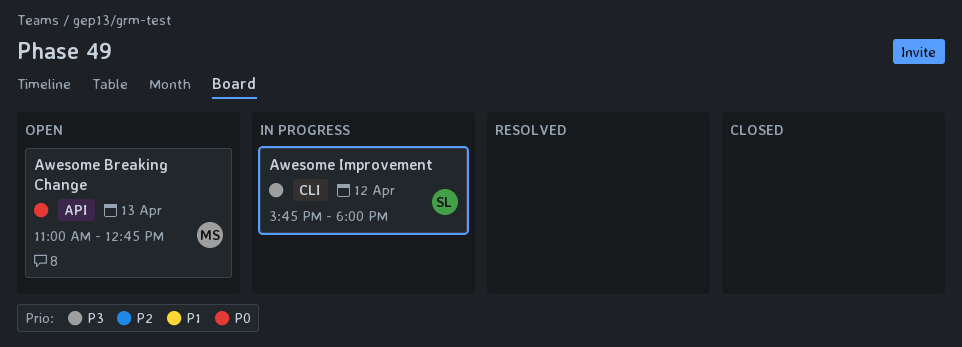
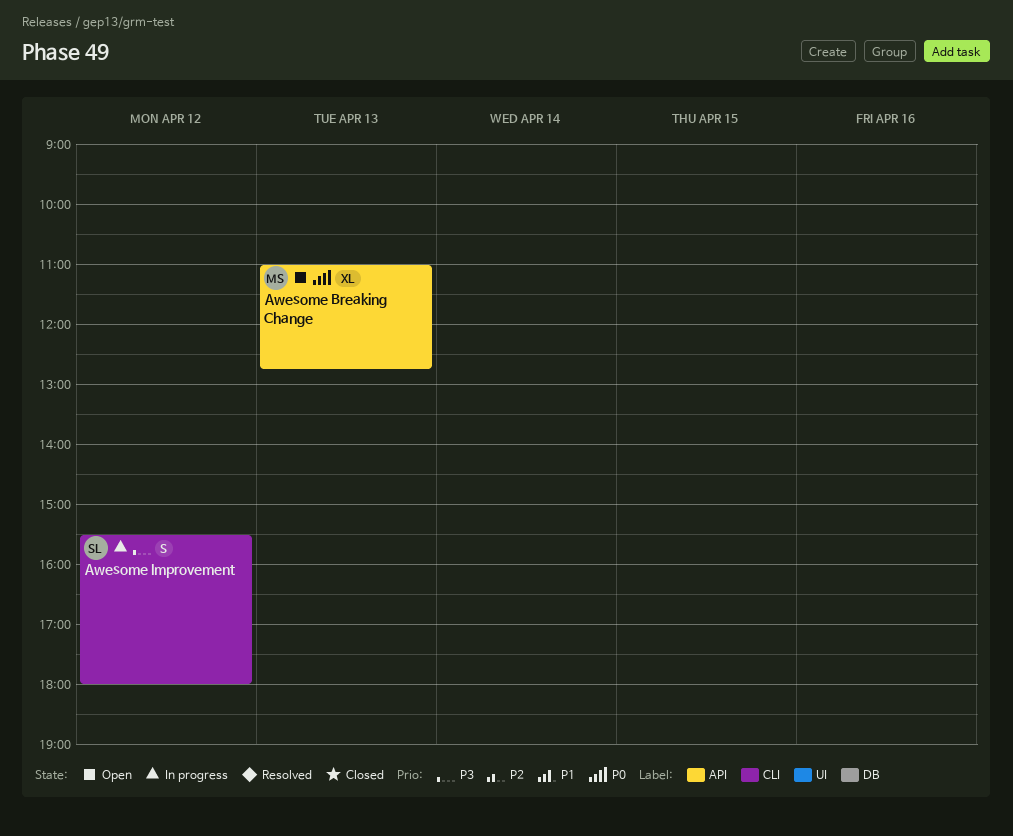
Awesome Improvement, begins: 15:45 -> 15:30

